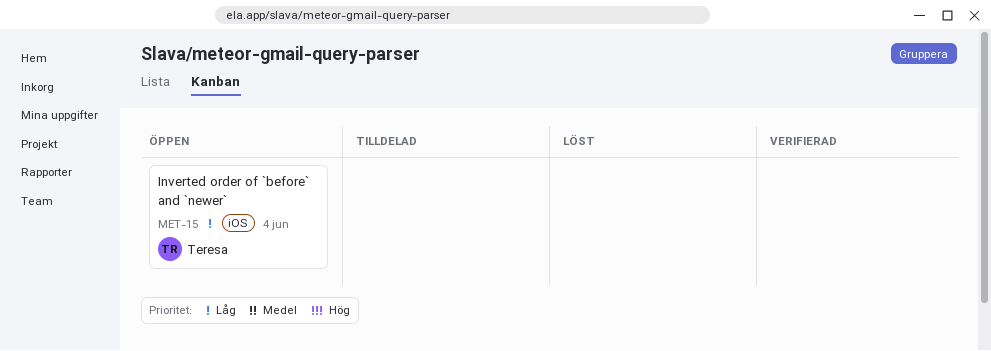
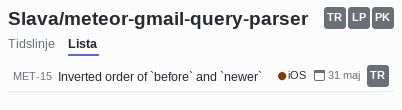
MET-15, due: Jun 4 -> May 31

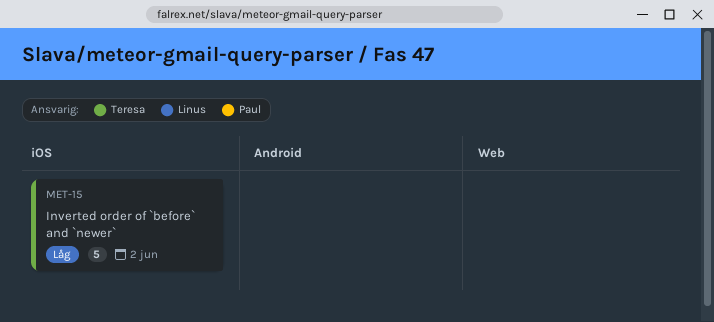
MET-15, due: May 31 -> Jun 2

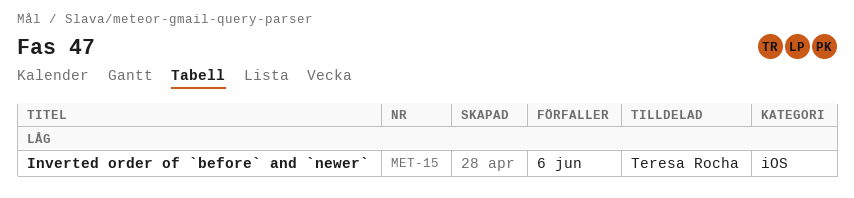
MET-15, due: Jun 2 -> Jun 6

